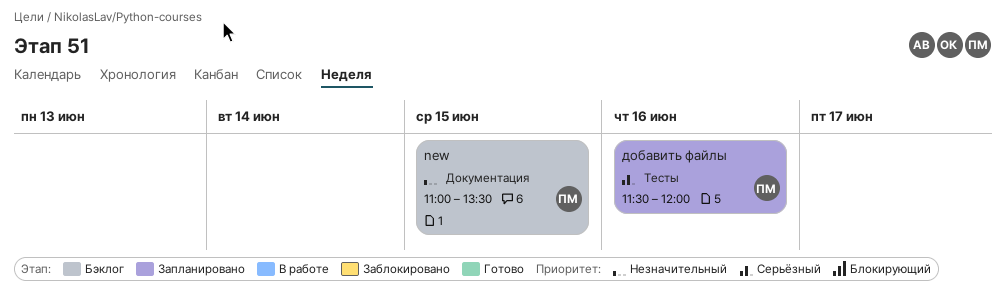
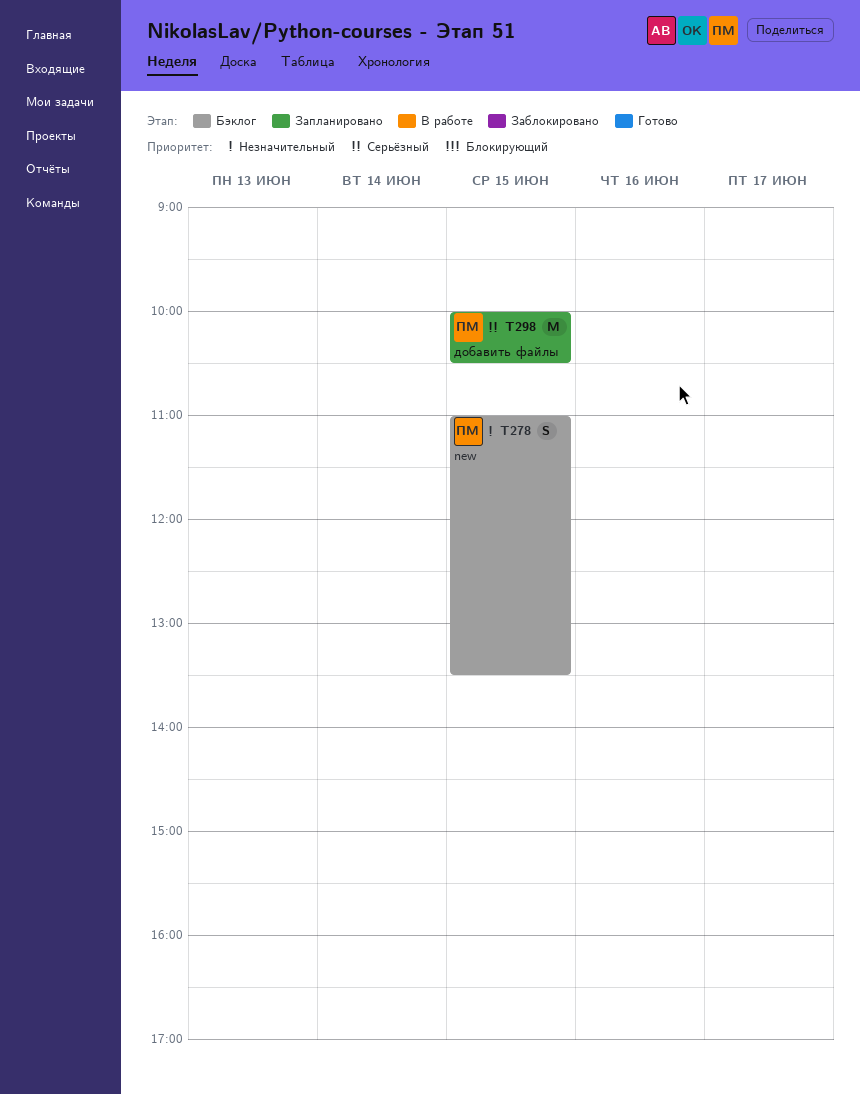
добавить файлы, day: Jun 16 -> Jun 15
добавить файлы, begins: 11:30 -> 10:00
добавить файлы, ends: 12:00 -> 10:30

